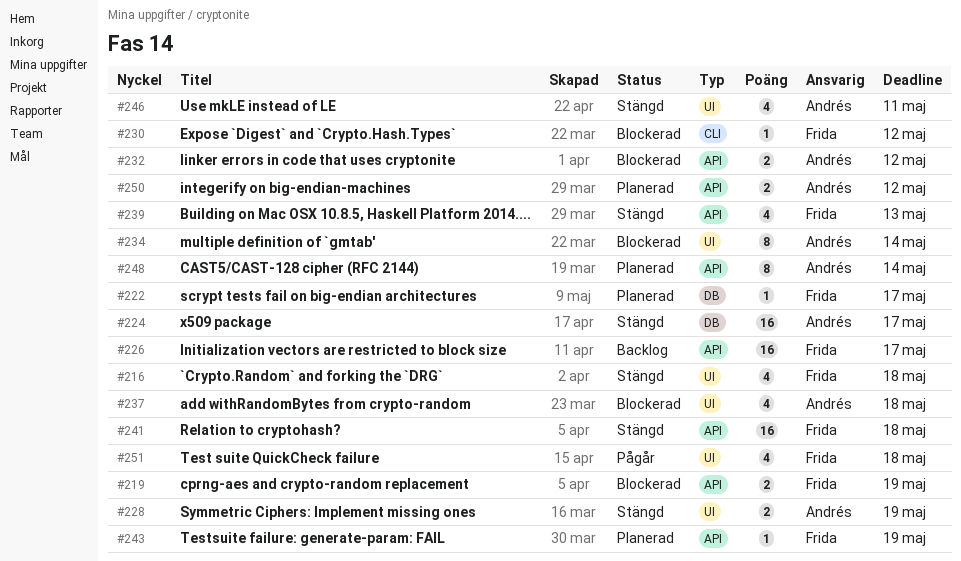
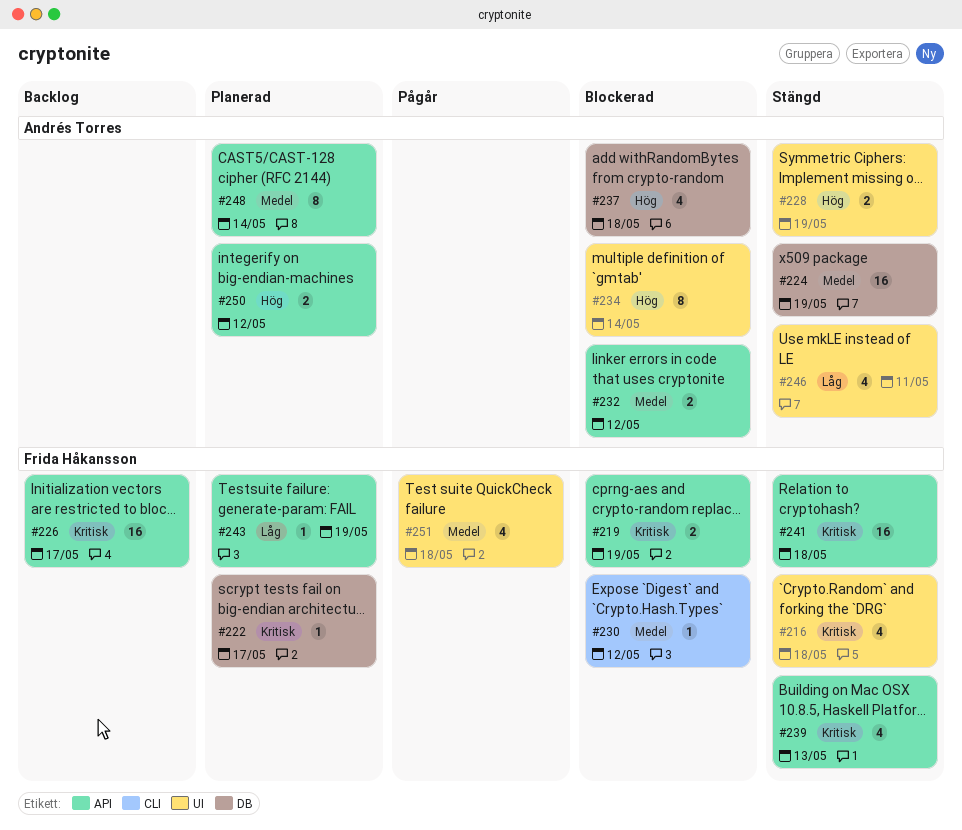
#224, due: May 17 -> May 19
#237, label: UI -> DB

